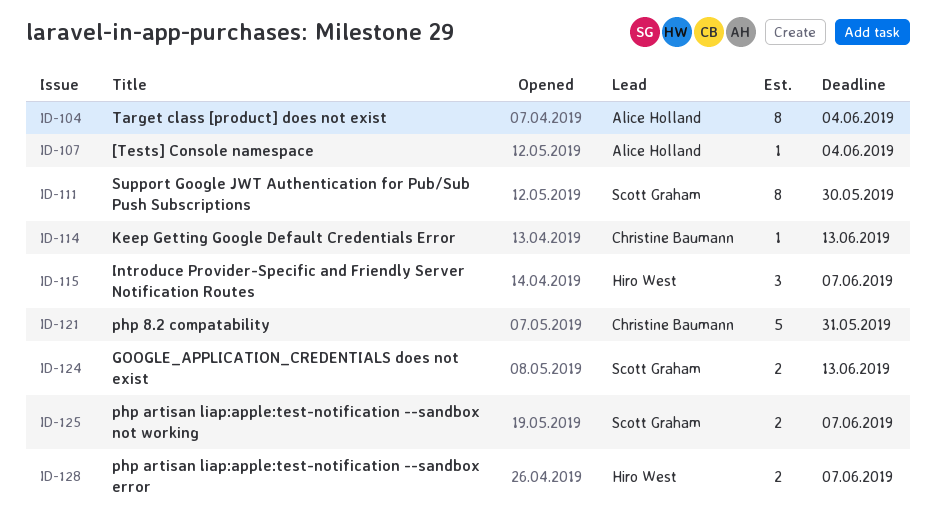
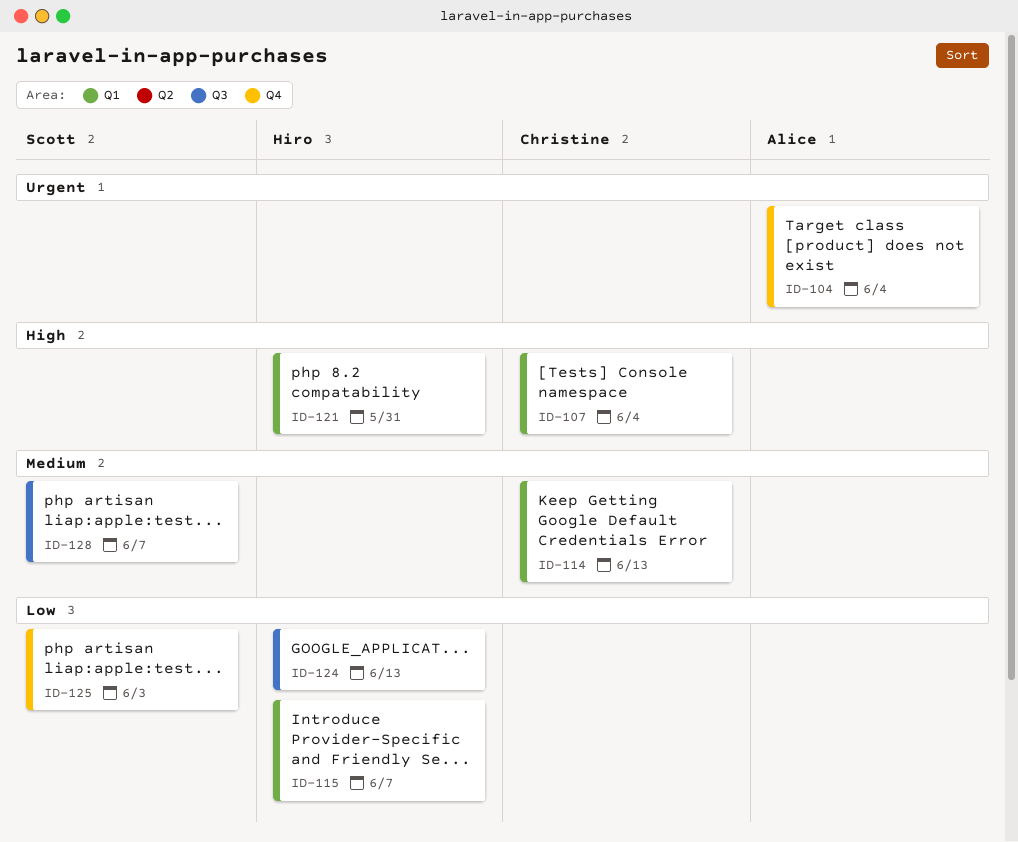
ID-107, owner: Alice Holland -> Christine Baumann
ID-111: present -> none
ID-121, owner: Christine Baumann -> Hiro West
ID-124, owner: Scott Graham -> Hiro West
ID-125, due: Jun 7 -> Jun 3
ID-128, owner: Hiro West -> Scott Graham

